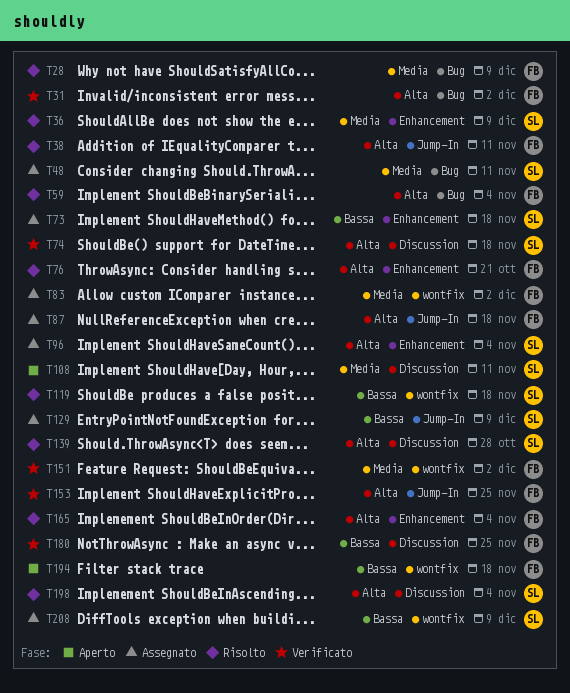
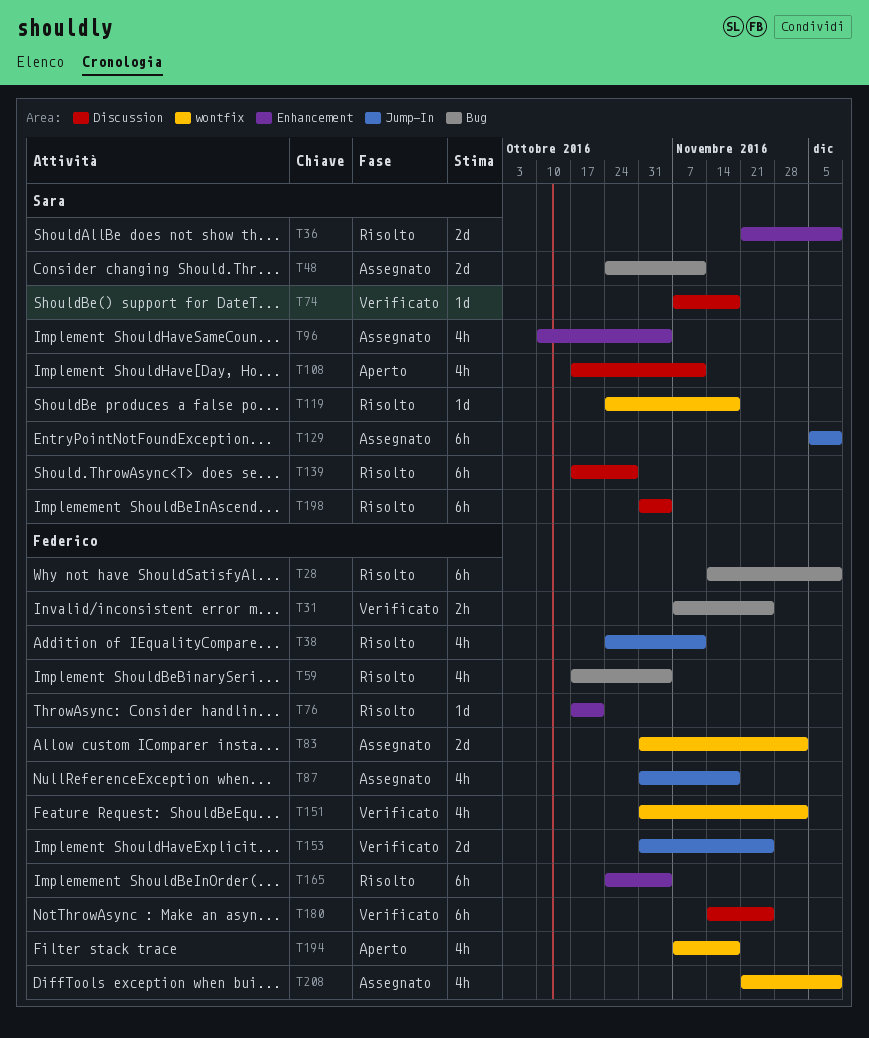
T31, due: Dec 2 -> Nov 25
T73: present -> none
T208, owner: Sara -> Federico

